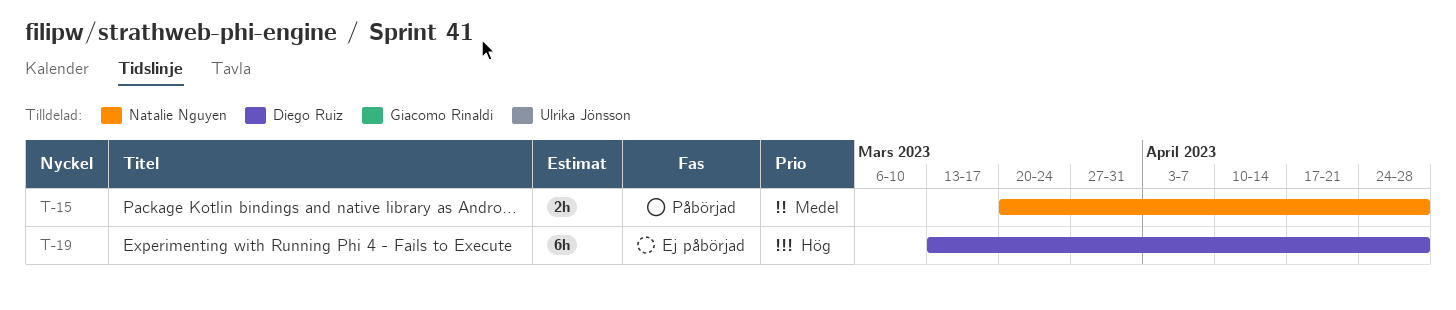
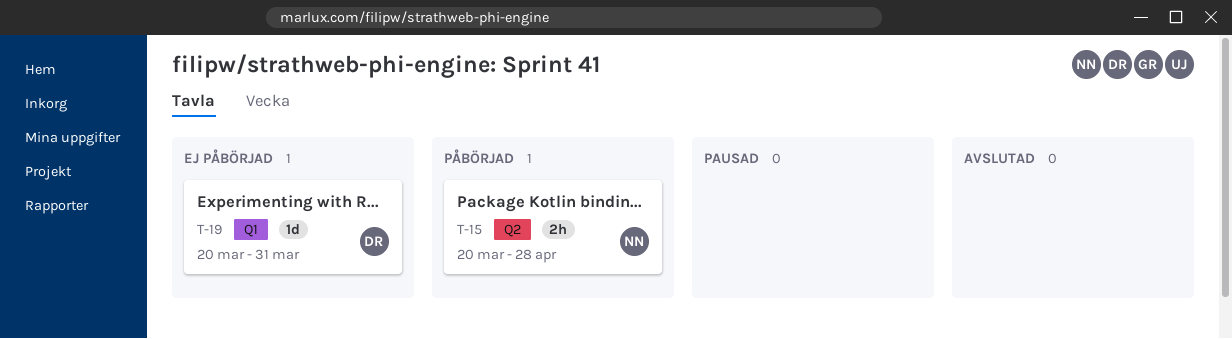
T-19, estimate: 6h -> 1d
T-19, start: Mar 13 -> Mar 20
T-19, due: Apr 28 -> Mar 31

